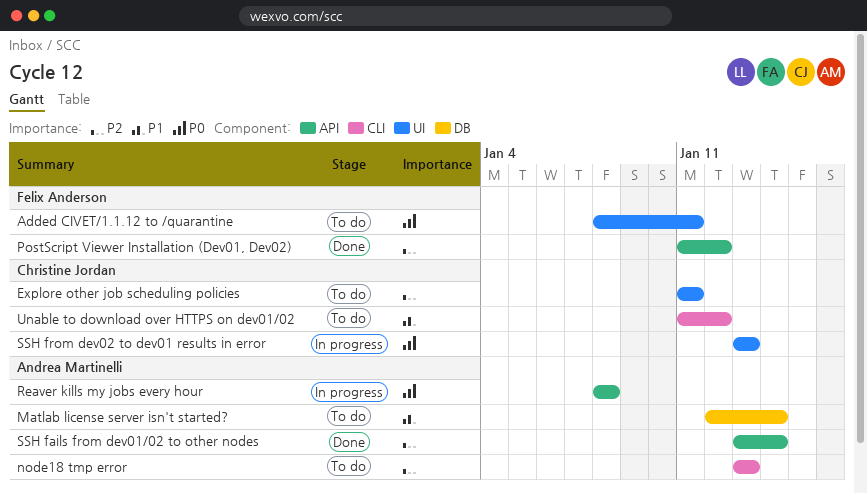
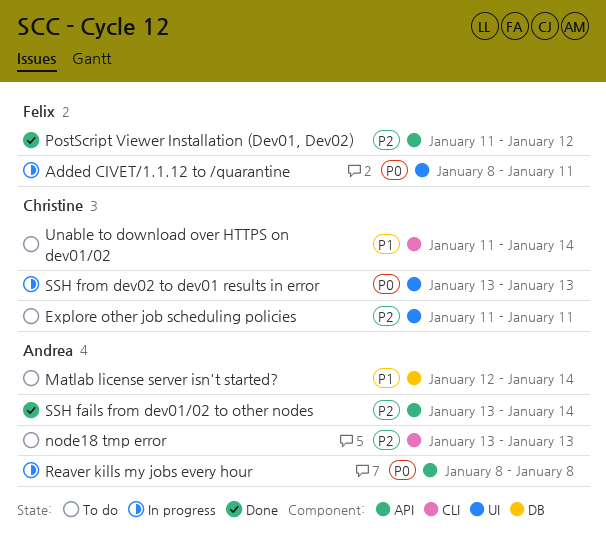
Added CIVET/1.1.12 to /quarantine, status: To do -> In progress
Unable to download over HTTPS on dev01/02, due: Jan 12 -> Jan 14

